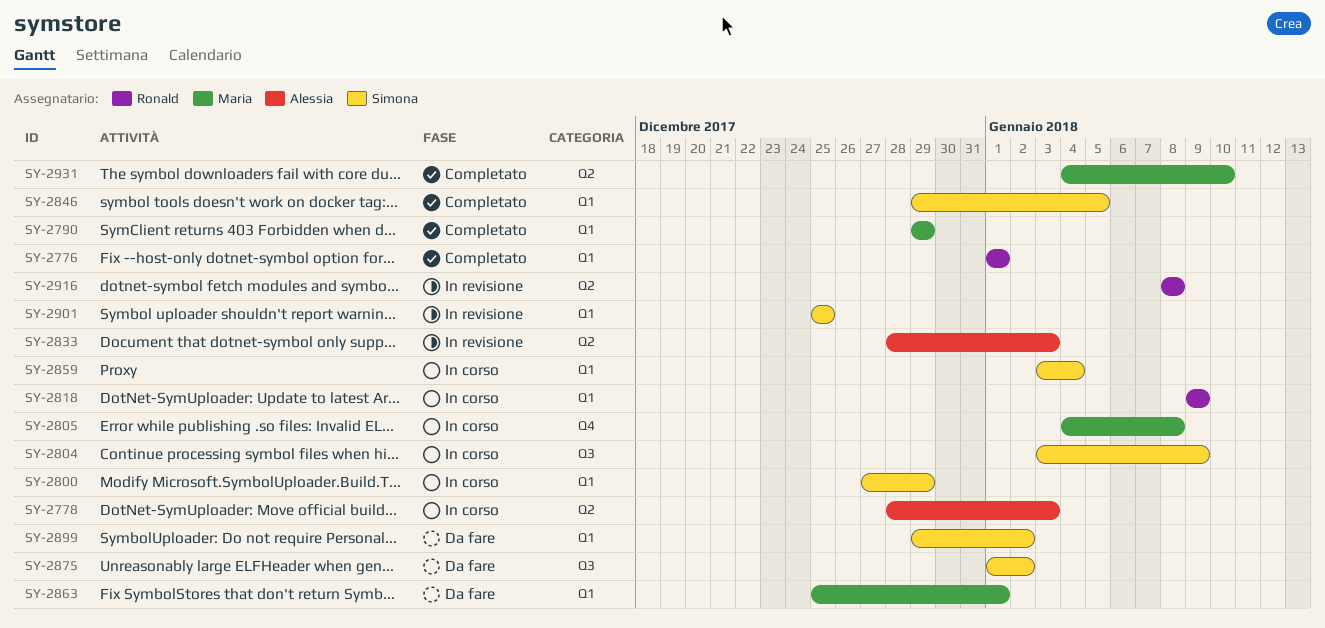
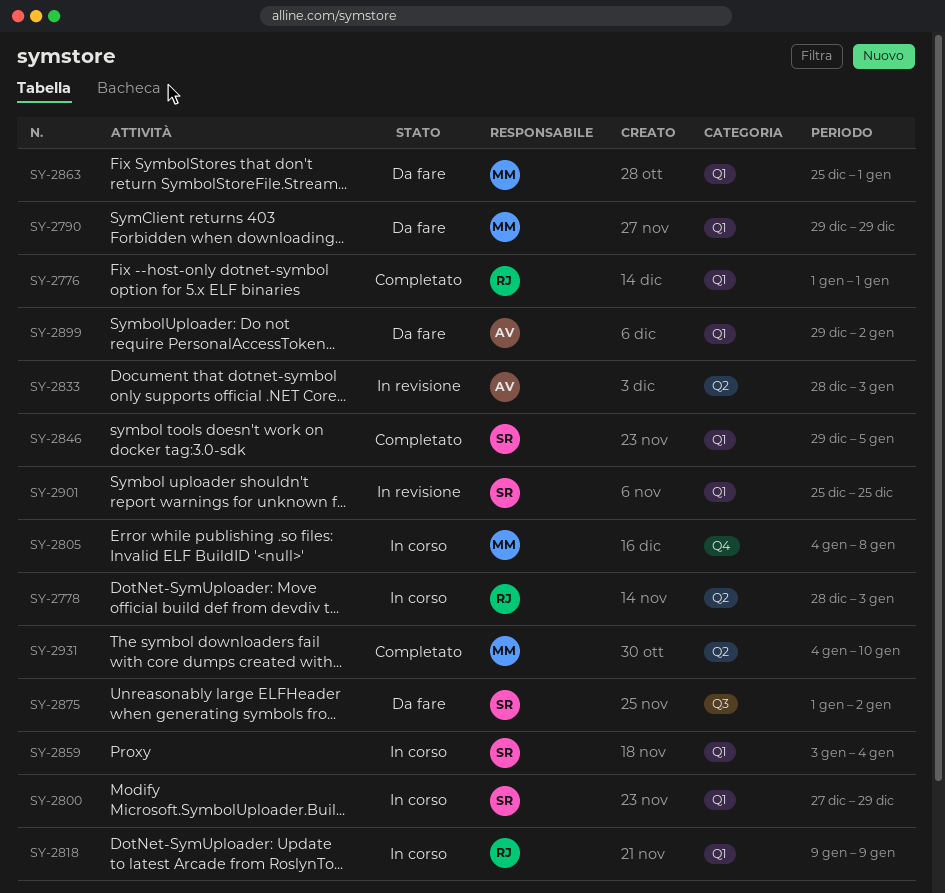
SY-2778, owner: Alessia -> Ronald
SY-2790, status: Completato -> Da fare
SY-2804: present -> none
SY-2899, owner: Simona -> Alessia
SY-2916: present -> none

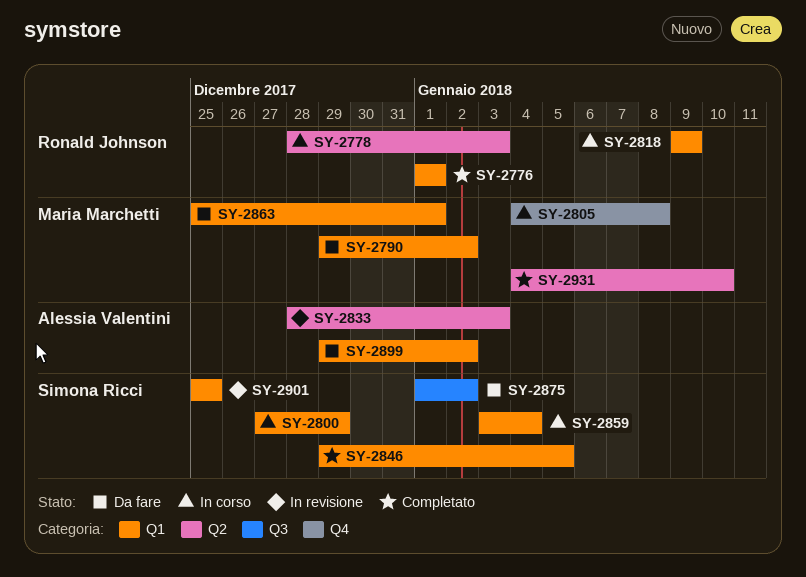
SY-2790, due: Dec 29 -> Jan 2

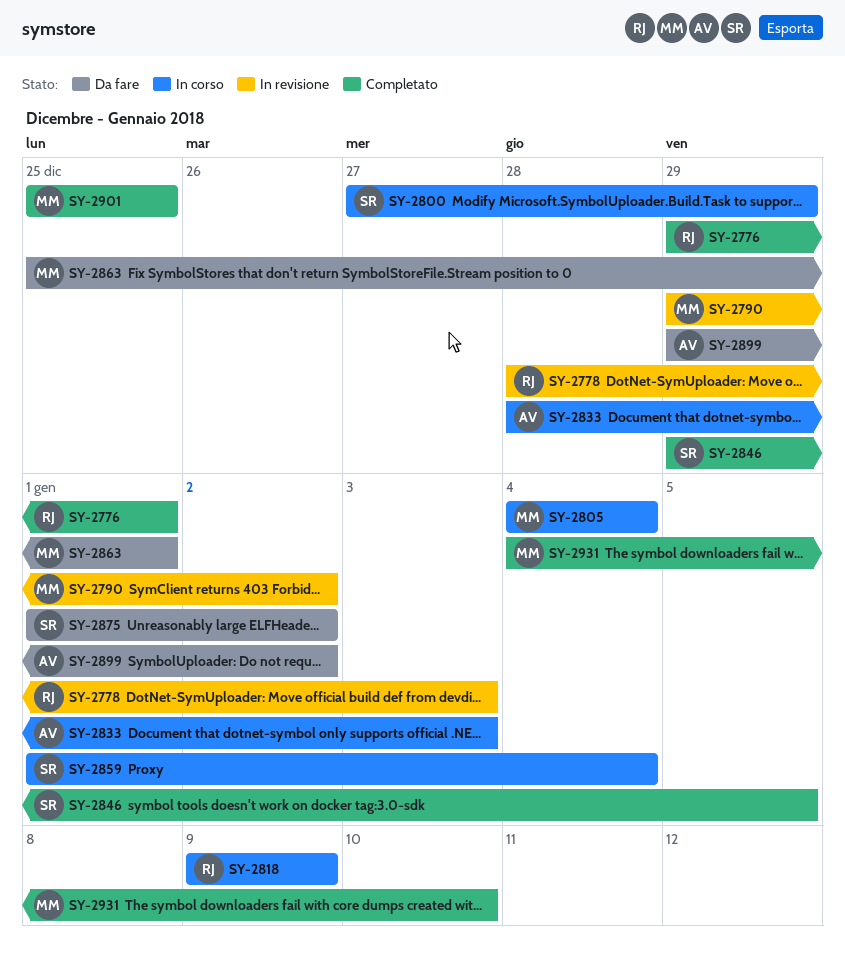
SY-2776, start: Jan 1 -> Dec 29
SY-2778, status: In corso -> In revisione
SY-2790, status: Da fare -> In revisione
SY-2805, due: Jan 8 -> Jan 4
SY-2833, status: In revisione -> In corso
SY-2859, start: Jan 3 -> Jan 1
SY-2901, status: In revisione -> Completato
SY-2901, owner: Simona Ricci -> Maria Marchetti

